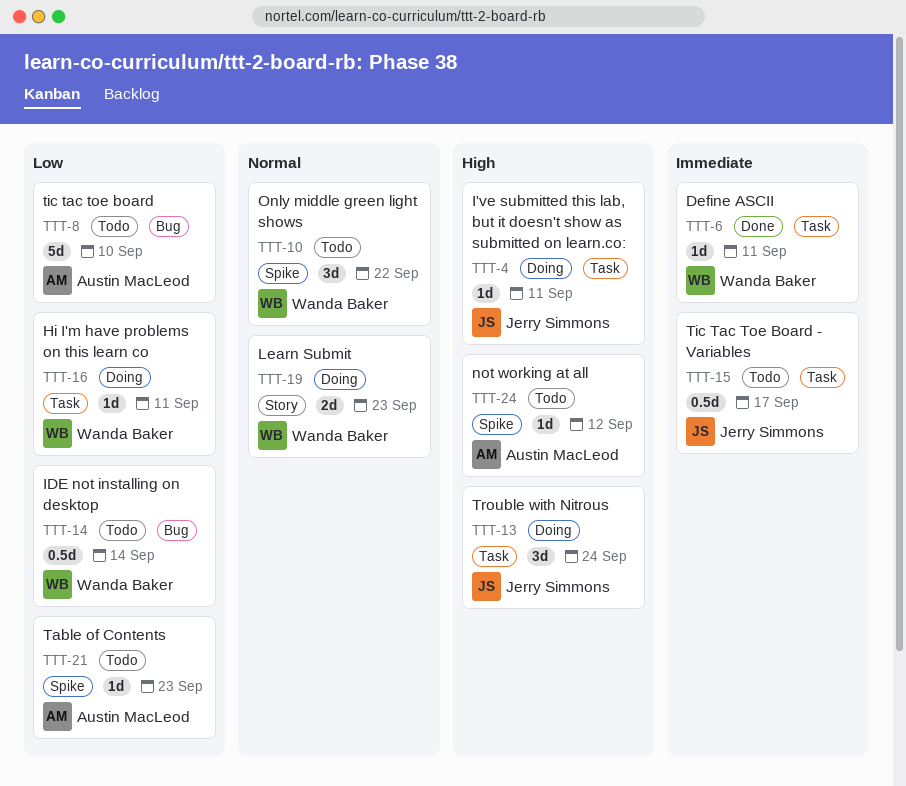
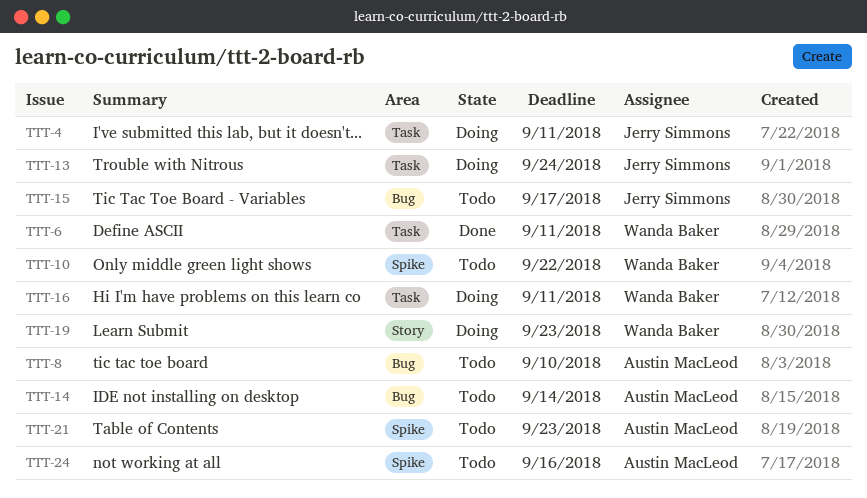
TTT-14, owner: Wanda Baker -> Austin MacLeod
TTT-15, label: Task -> Bug
TTT-24, due: Sep 12 -> Sep 16

